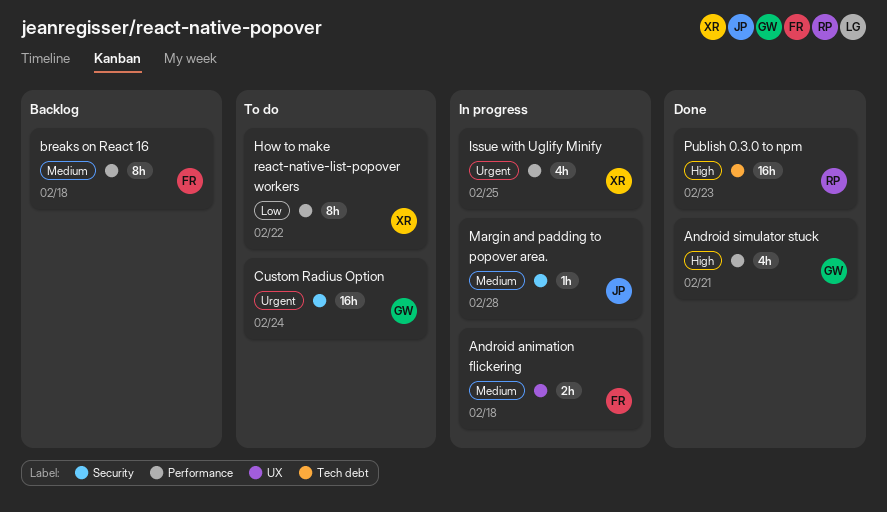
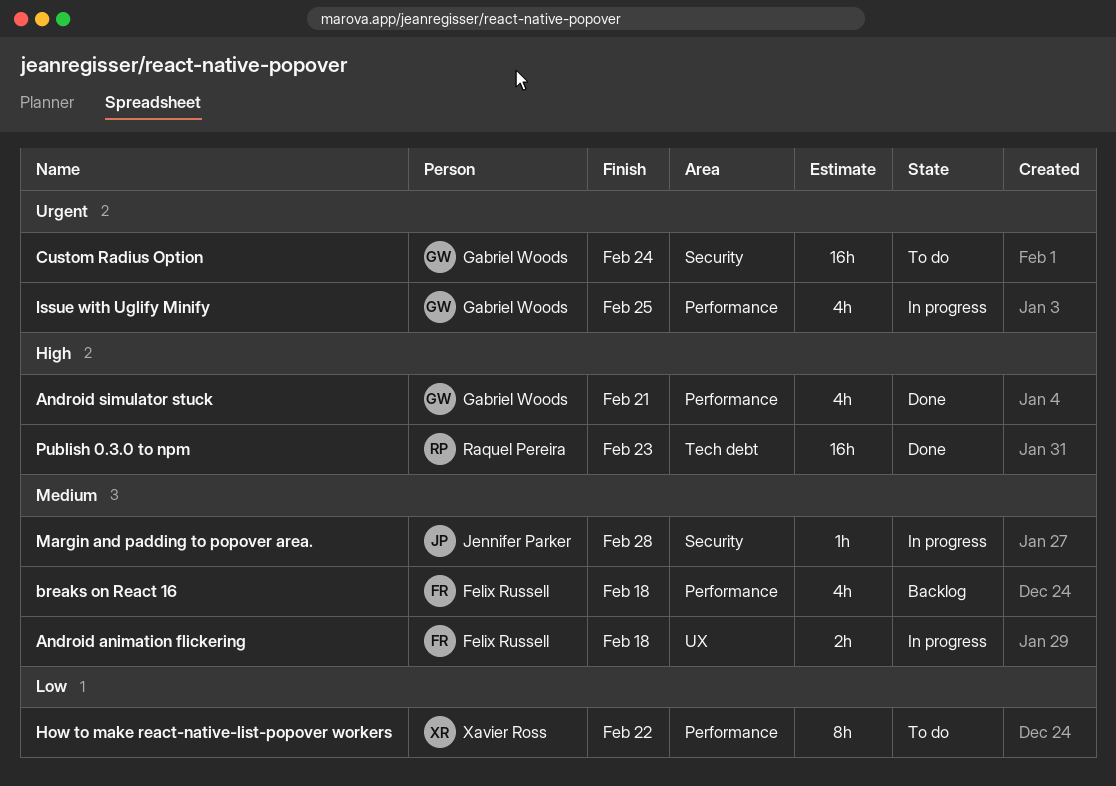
breaks on React 16, estimate: 8h -> 4h
Issue with Uglify Minify, owner: Xavier Ross -> Gabriel Woods

